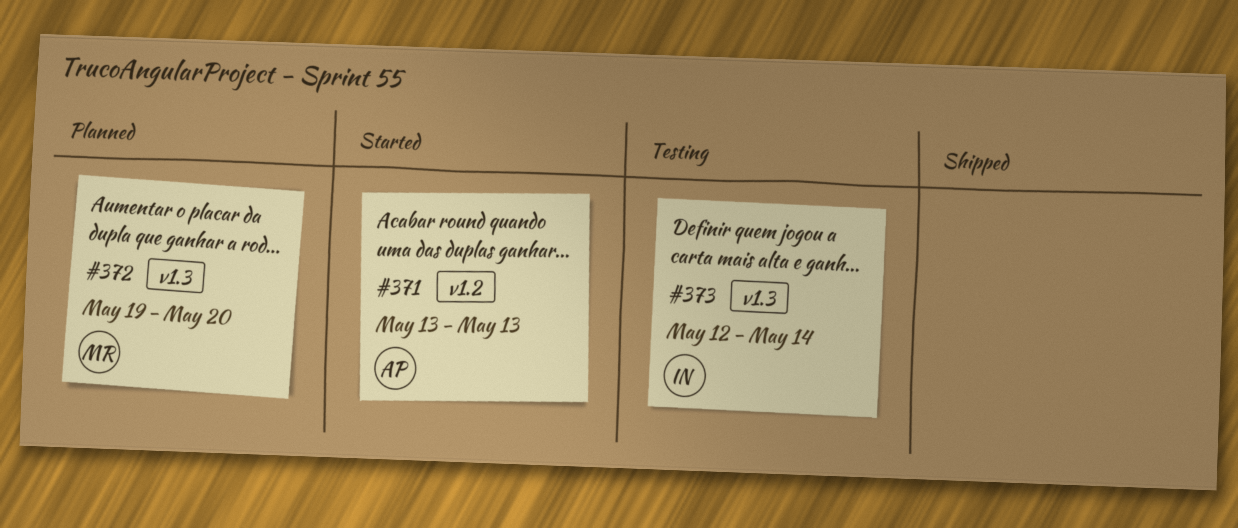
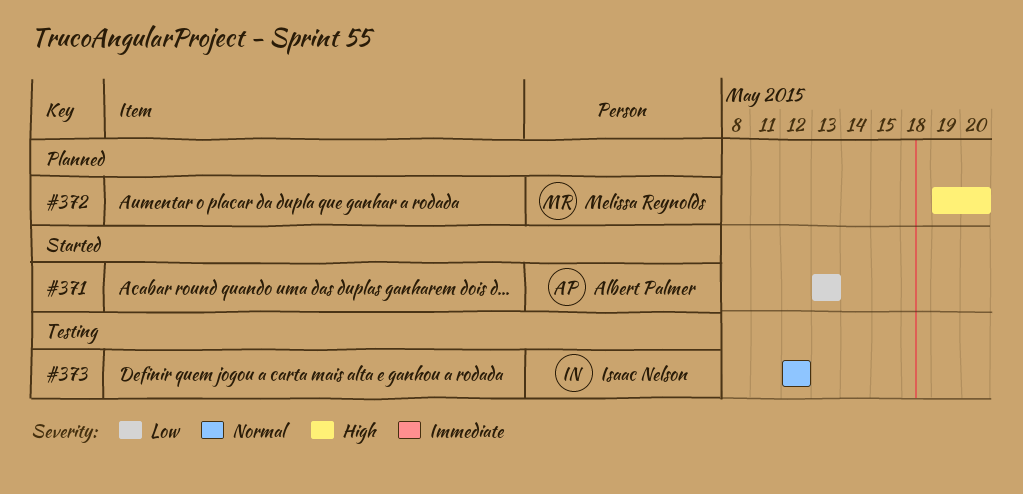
#373, due: May 14 -> May 12

